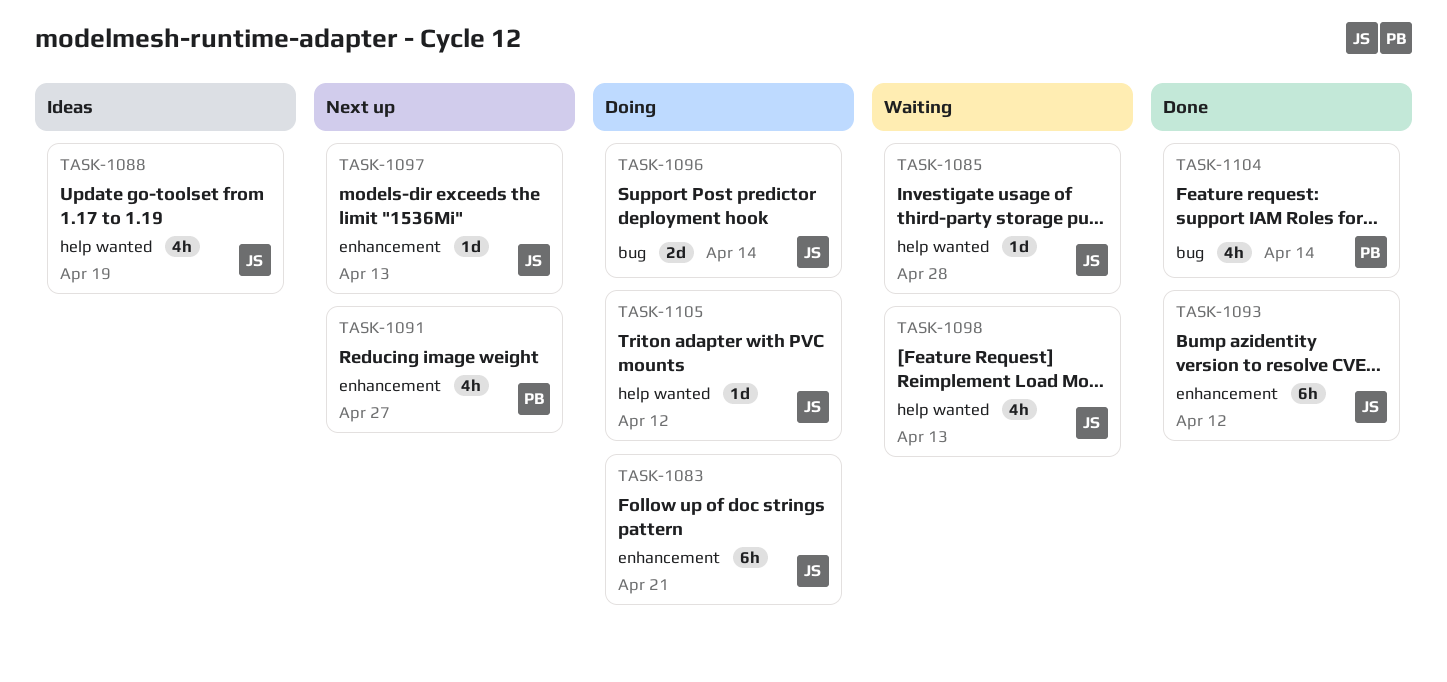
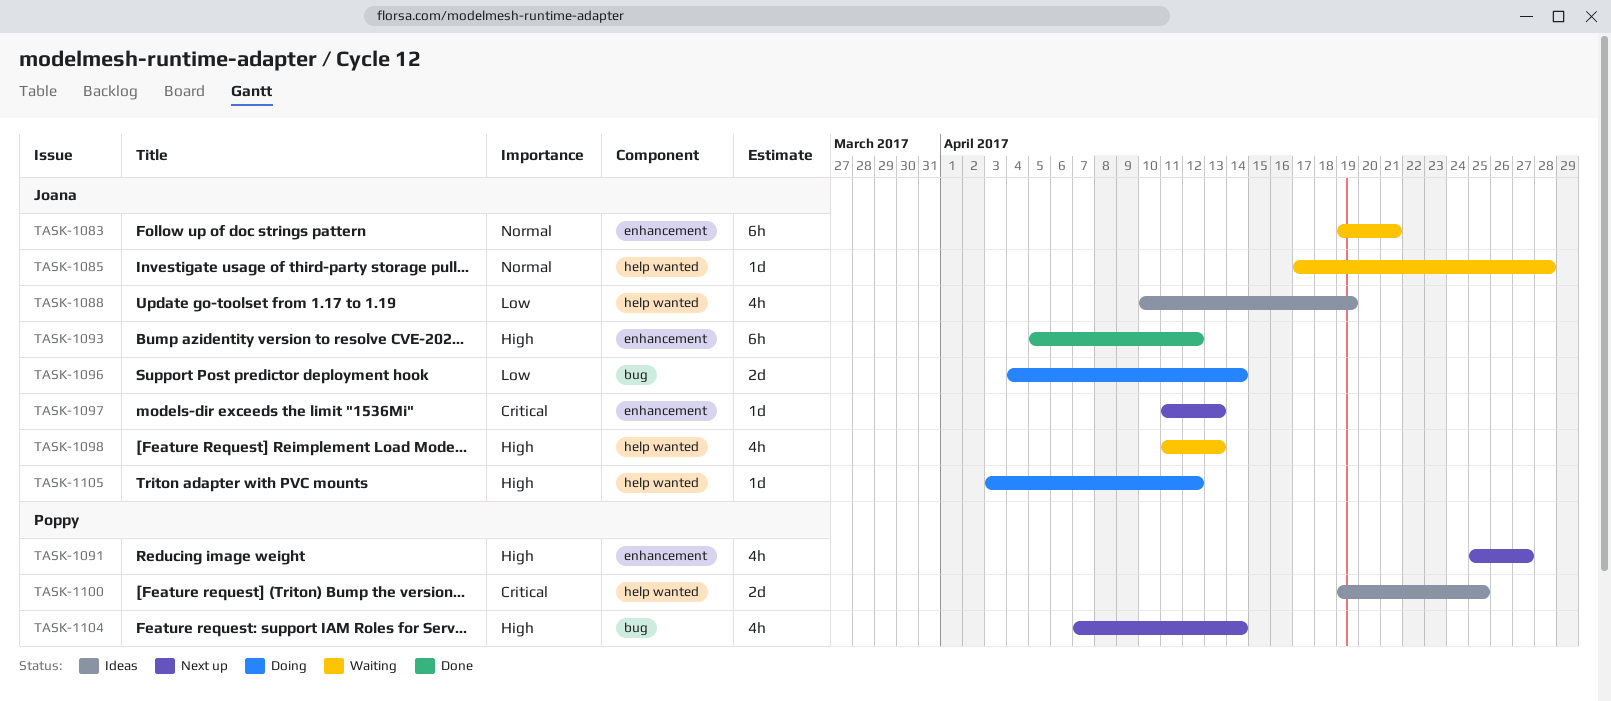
TASK-1083, status: Doing -> Waiting
TASK-1100: none -> present
TASK-1104, status: Done -> Next up

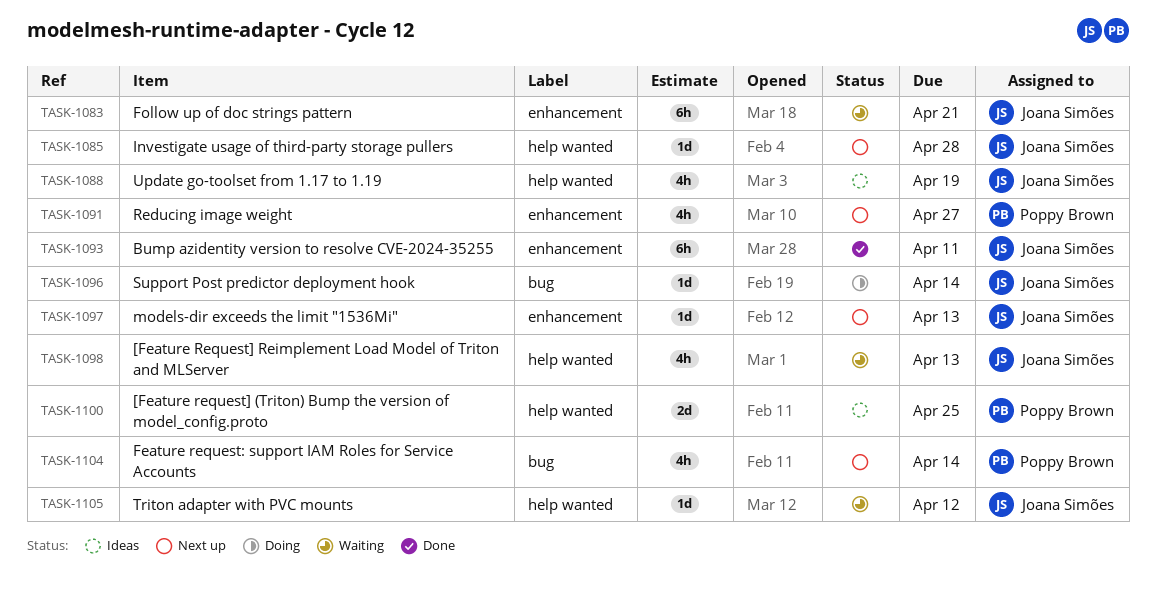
TASK-1085, status: Waiting -> Next up
TASK-1093, due: Apr 12 -> Apr 11
TASK-1096, estimate: 2d -> 1d
TASK-1105, status: Doing -> Waiting

